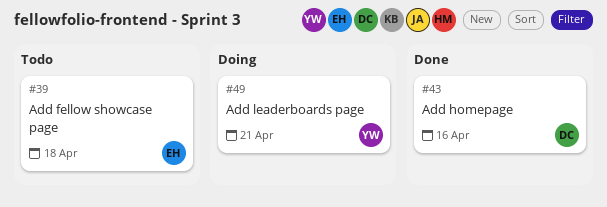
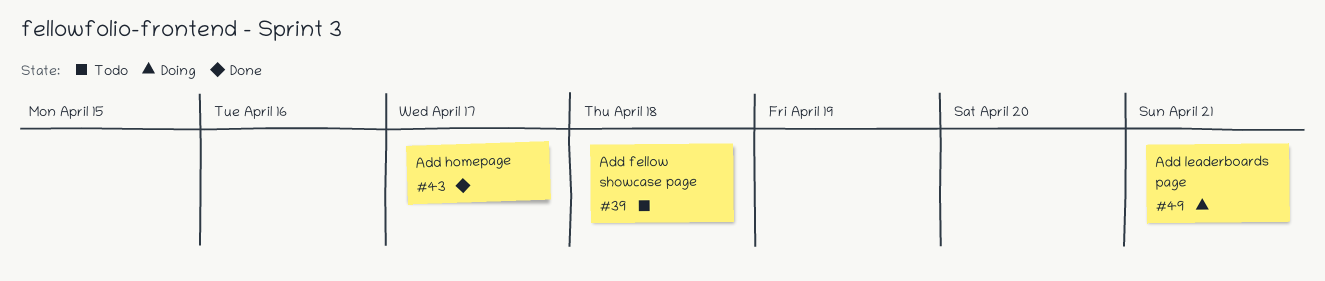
#43, due: Apr 16 -> Apr 17

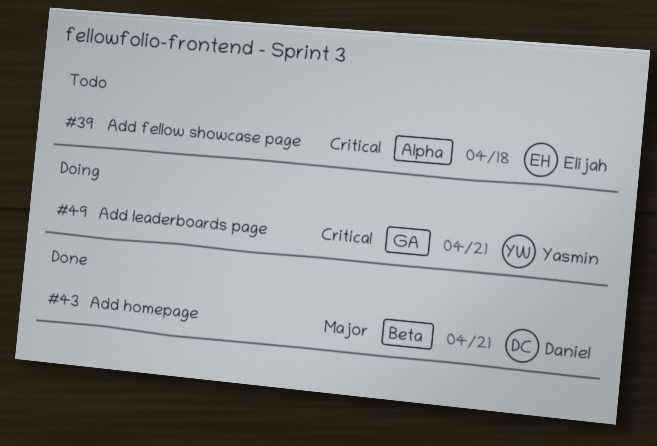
#43, due: Apr 17 -> Apr 21

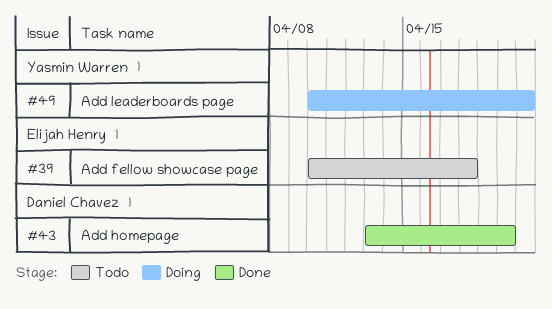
#43, due: Apr 21 -> Apr 20

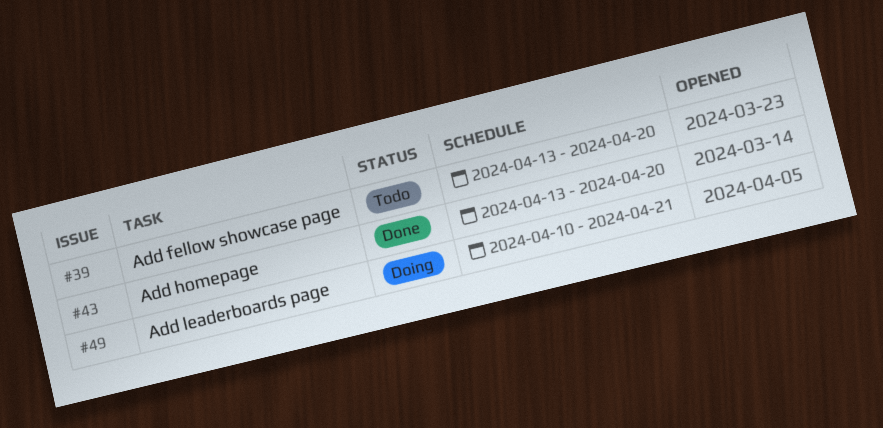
#39, start: Apr 10 -> Apr 13
#39, due: Apr 18 -> Apr 20

